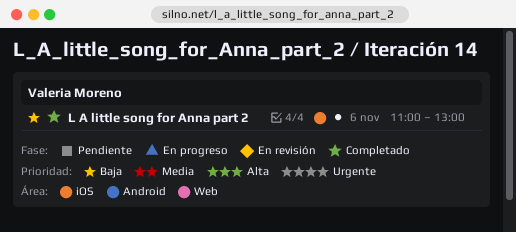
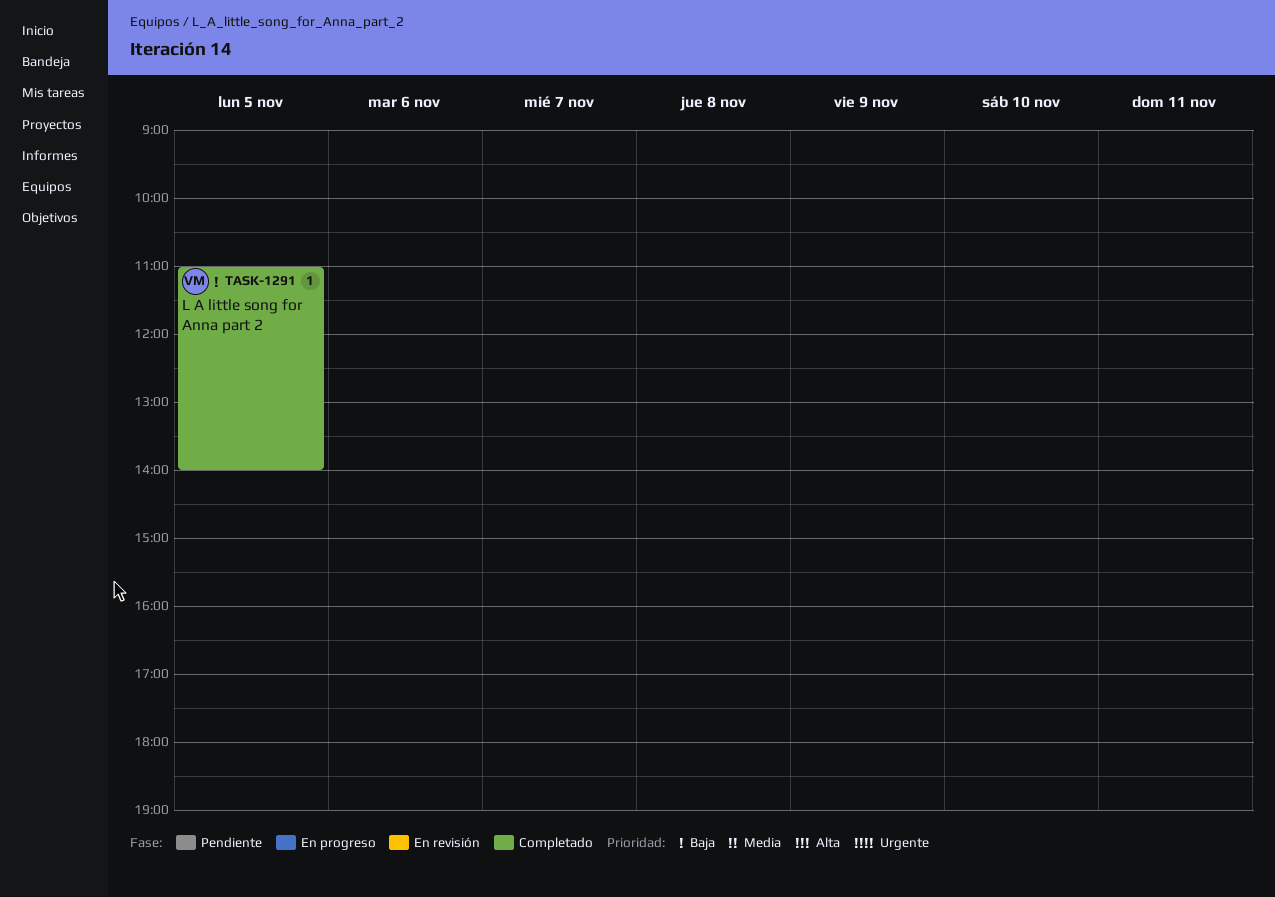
L A little song for Anna part 2, day: Nov 6 -> Nov 5
L A little song for Anna part 2, ends: 13:00 -> 14:00

